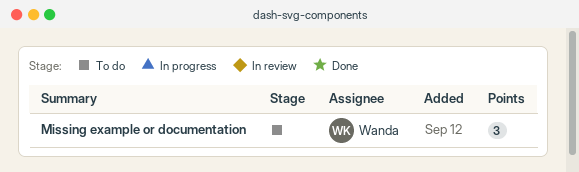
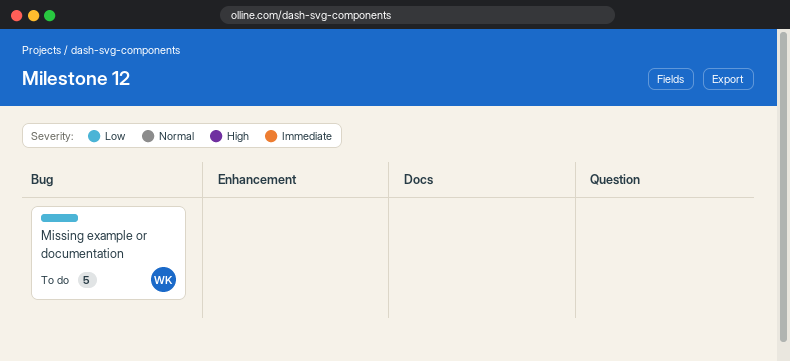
Missing example or documentation, estimate: 3 -> 5

